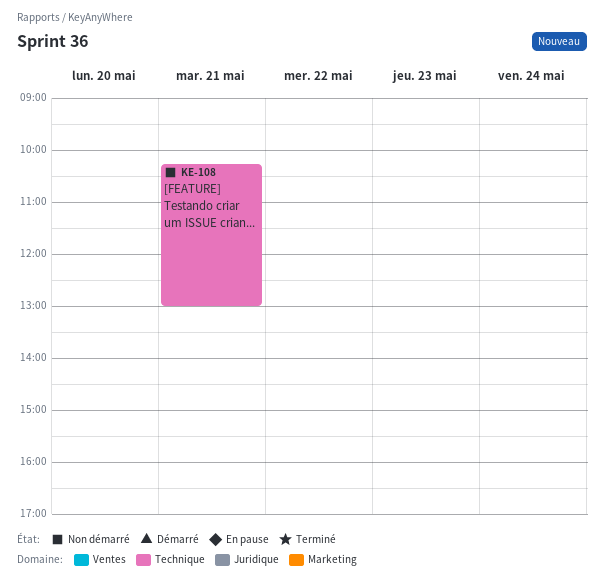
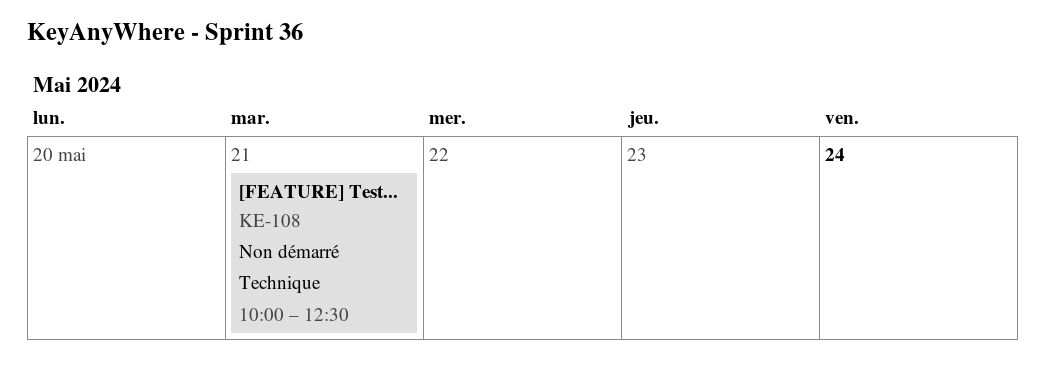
KE-108, begins: 10:15 -> 10:00
KE-108, ends: 13:00 -> 12:30

